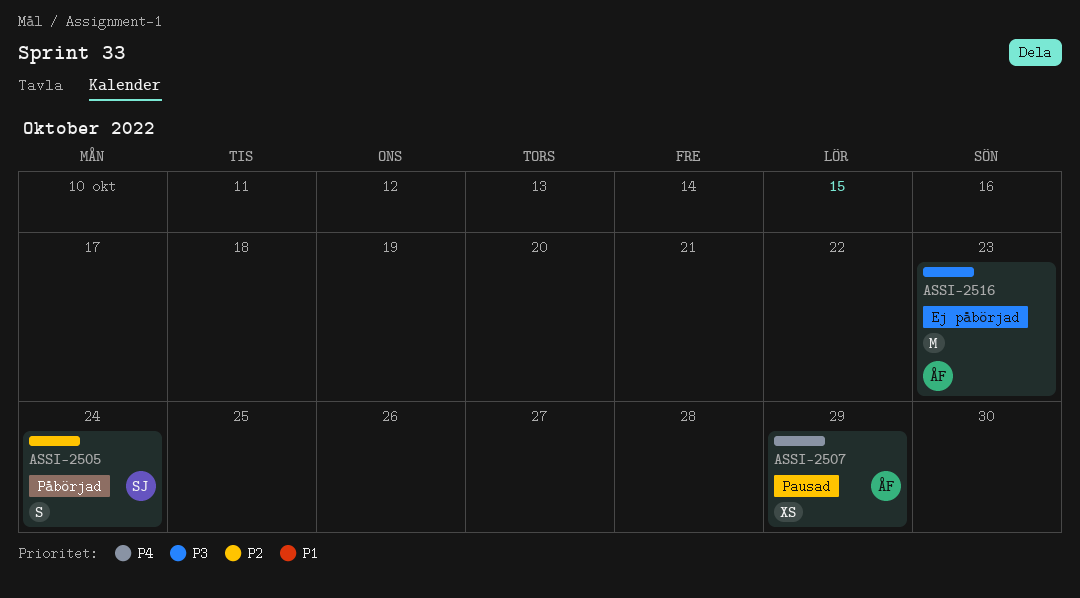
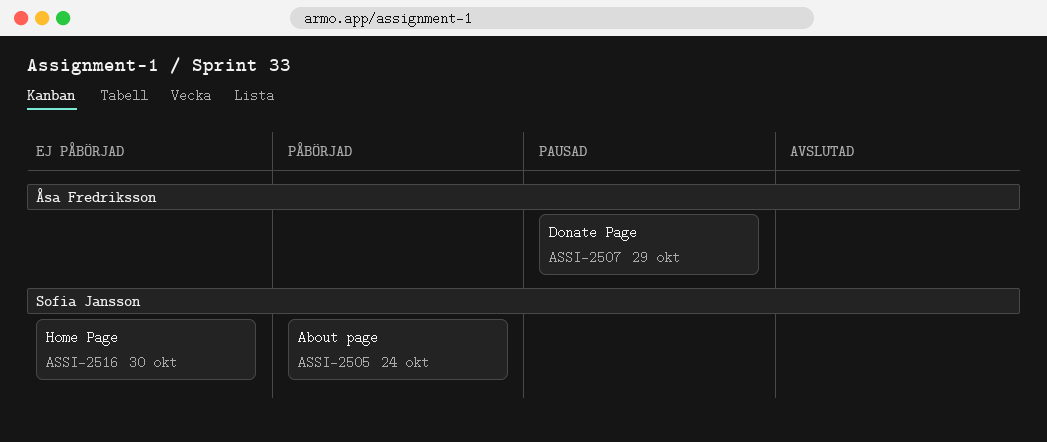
ASSI-2516, owner: Åsa Fredriksson -> Sofia Jansson
ASSI-2516, due: Oct 23 -> Oct 30

